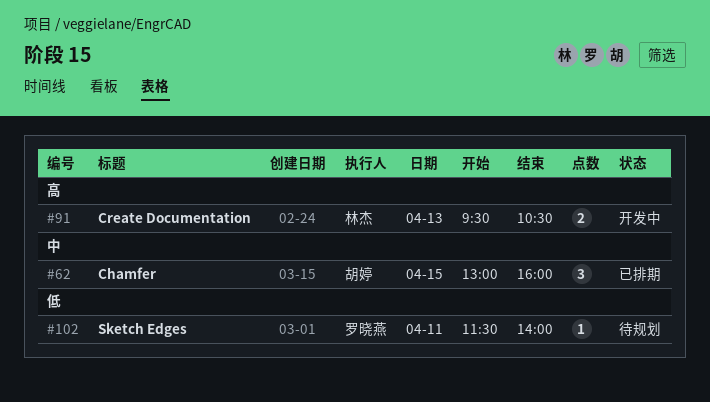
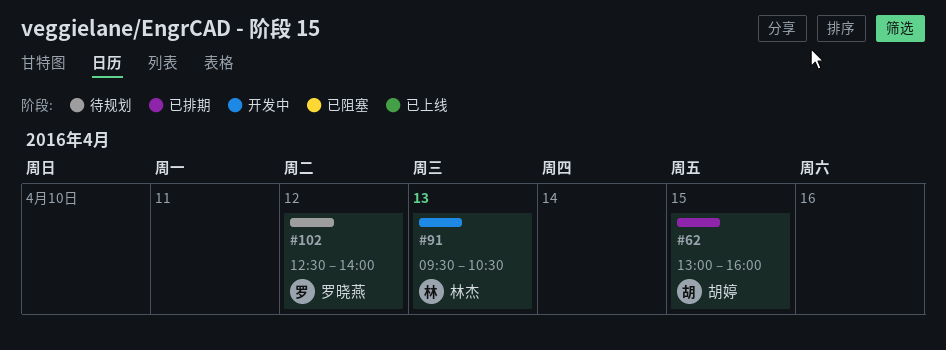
#102, day: Apr 11 -> Apr 12
#102, begins: 11:30 -> 12:30

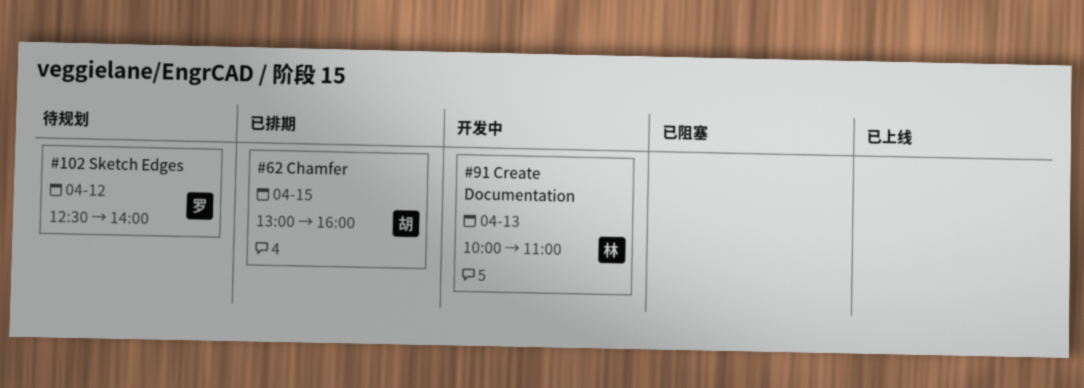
#91, begins: 09:30 -> 10:00
#91, ends: 10:30 -> 11:00

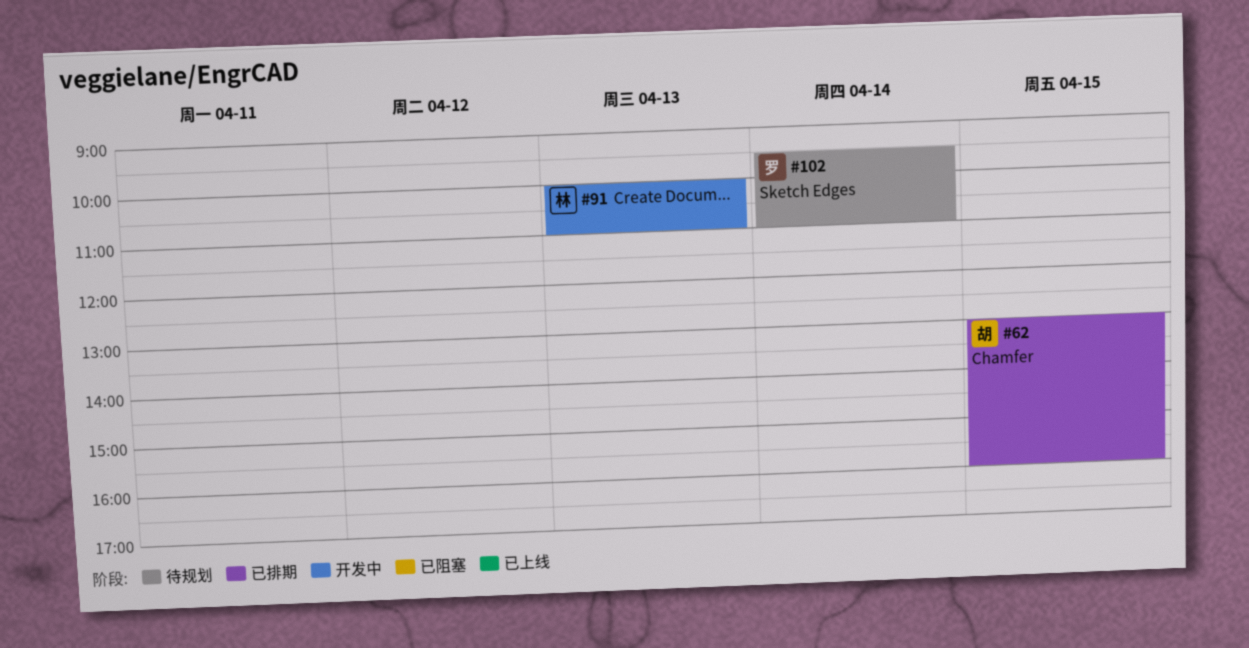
#102, day: Apr 12 -> Apr 14
#102, begins: 12:30 -> 09:30
#102, ends: 14:00 -> 11:00

